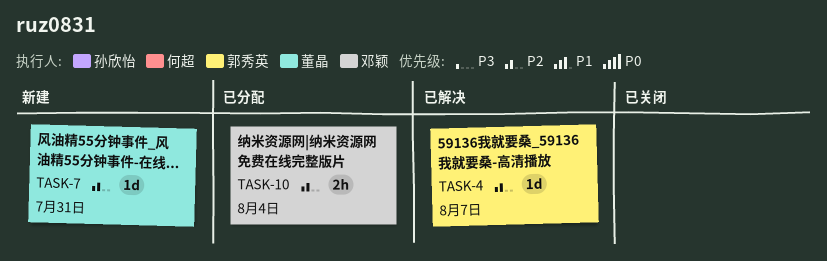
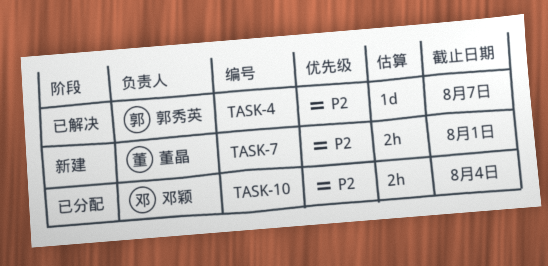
TASK-7, estimate: 1d -> 2h
TASK-7, due: Jul 31 -> Aug 1

